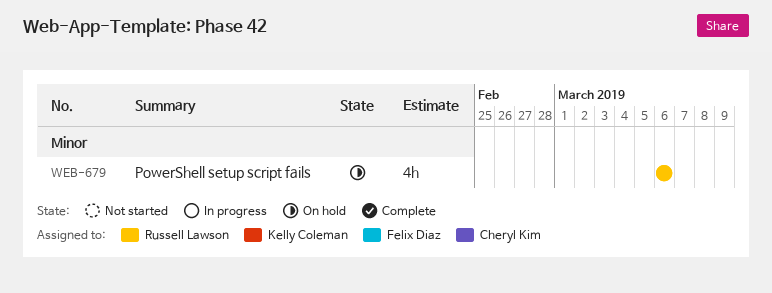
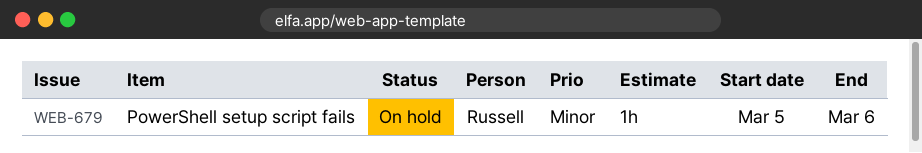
WEB-679, estimate: 4h -> 1h
WEB-679, start: Mar 6 -> Mar 5

